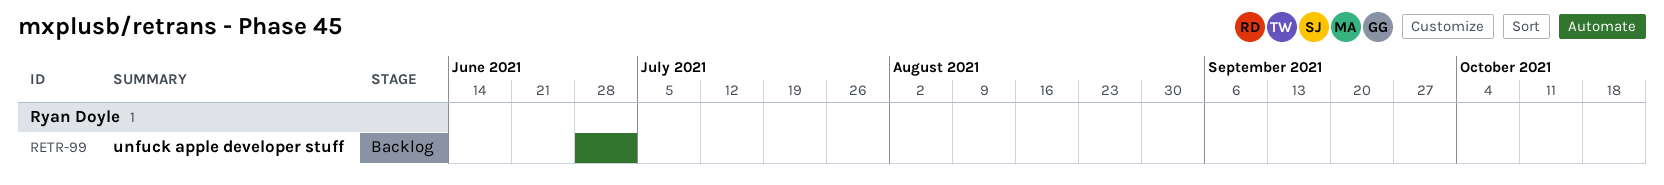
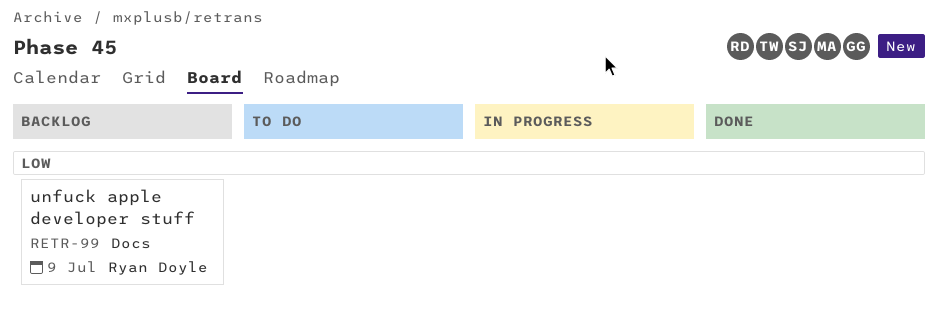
RETR-99, due: Jul 2 -> Jul 9

